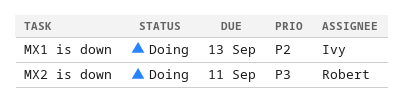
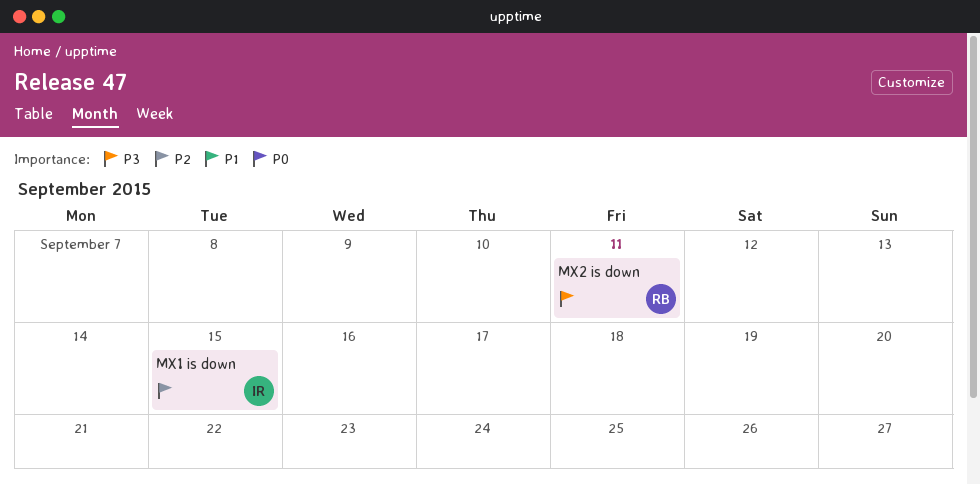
MX1 is down, due: Sep 13 -> Sep 15

